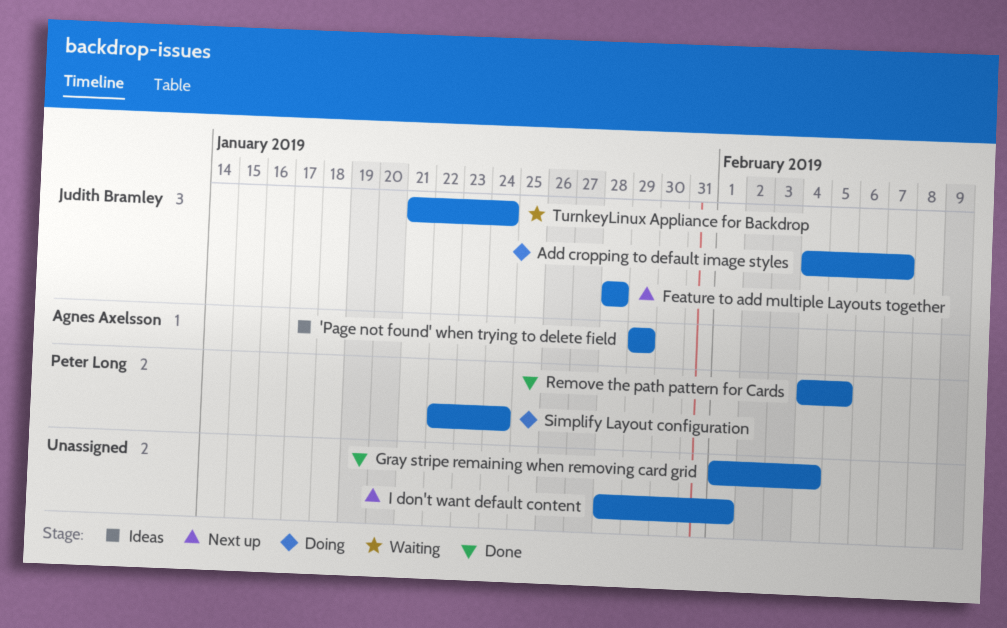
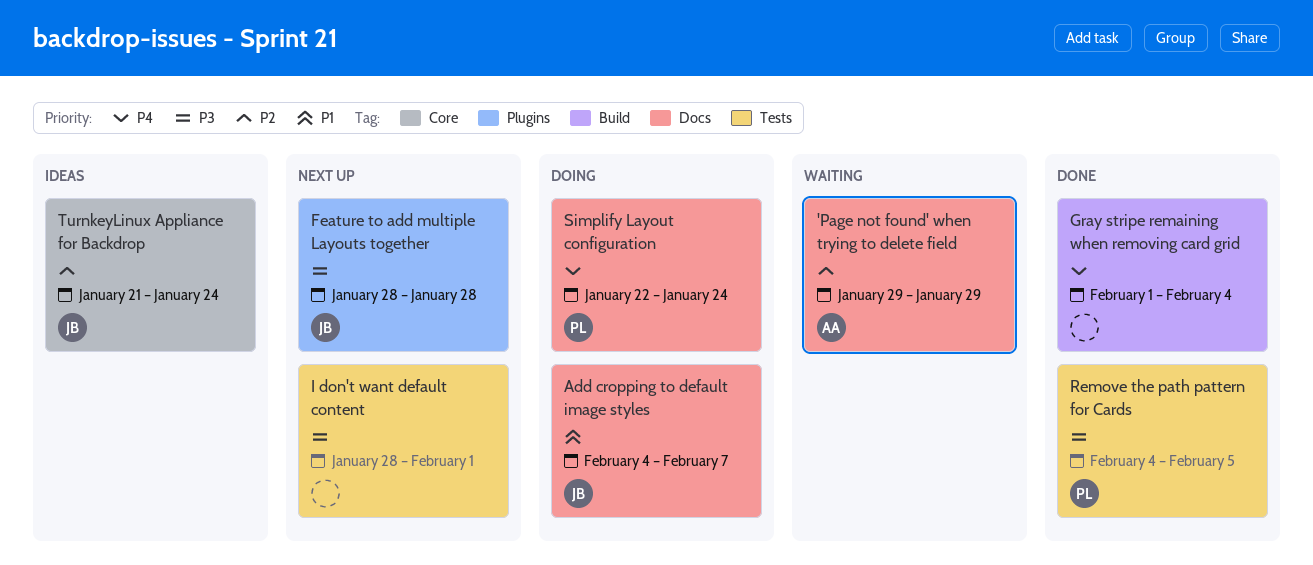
'Page not found' when trying to delete field, status: Ideas -> Waiting
TurnkeyLinux Appliance for Backdrop, status: Waiting -> Ideas

